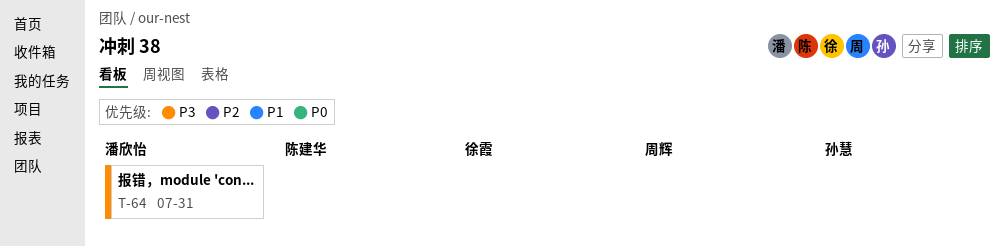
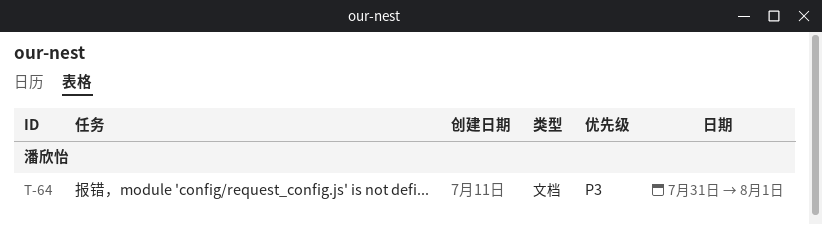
T-64, due: Jul 31 -> Aug 1

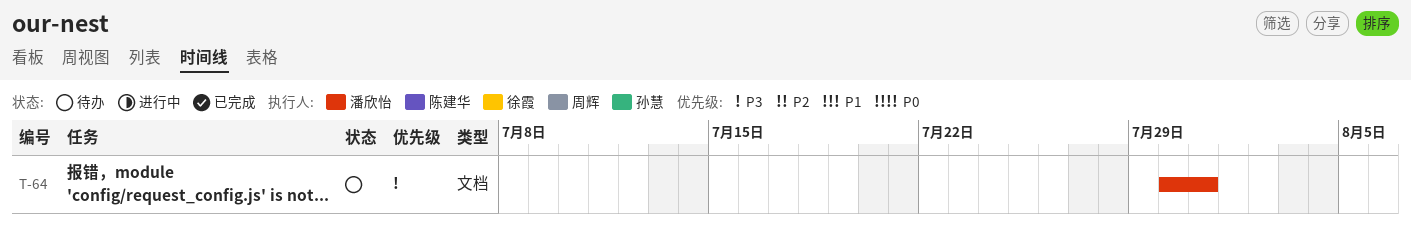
T-64, start: Jul 31 -> Jul 30
T-64, due: Aug 1 -> Jul 31

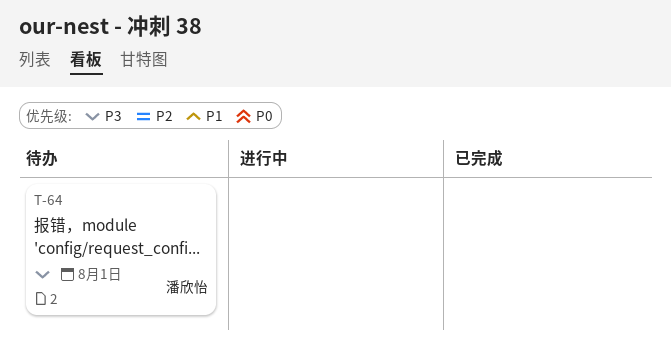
T-64, due: Jul 31 -> Aug 1

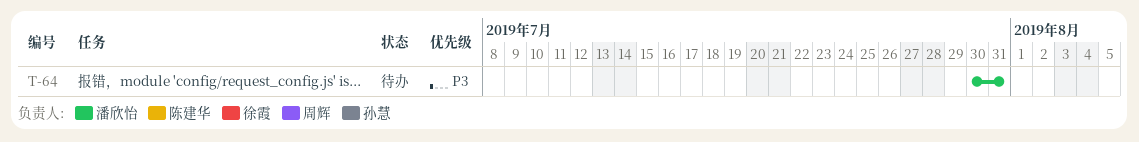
T-64, due: Aug 1 -> Jul 31

